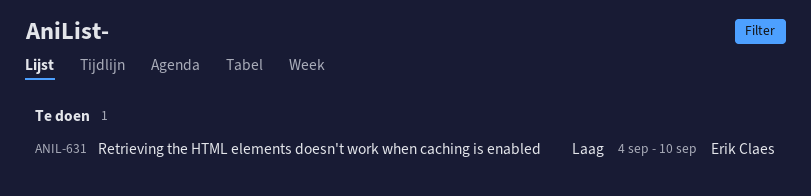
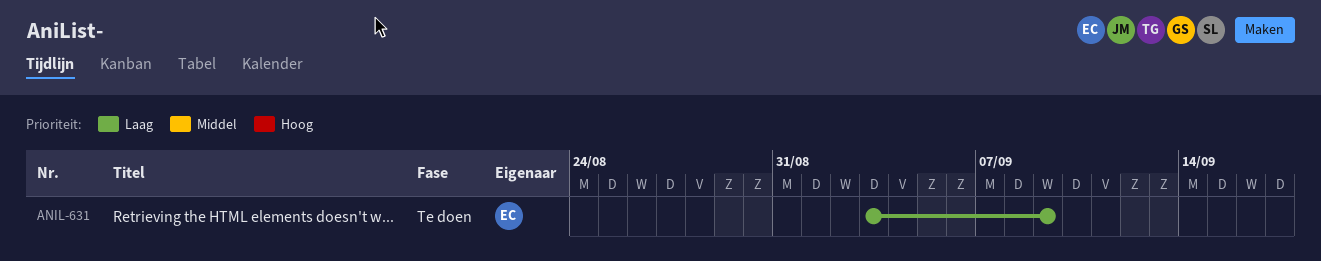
ANIL-631, start: Sep 4 -> Sep 3
ANIL-631, due: Sep 10 -> Sep 9

